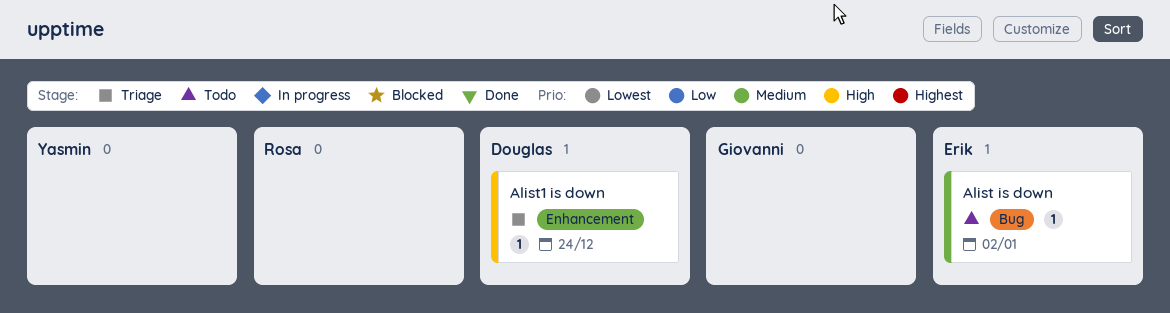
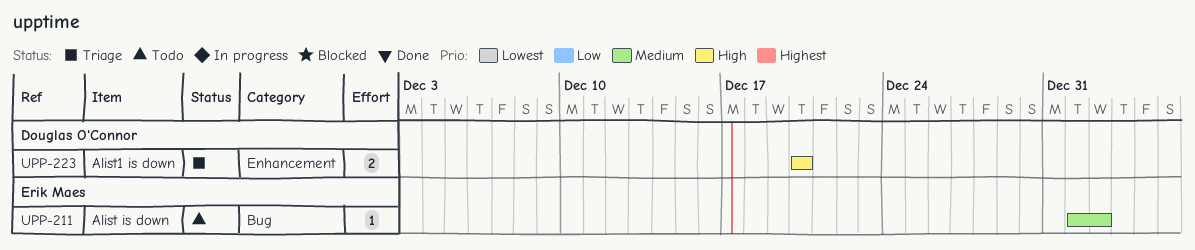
Alist1 is down, estimate: 1 -> 2
Alist1 is down, due: Dec 24 -> Dec 20

